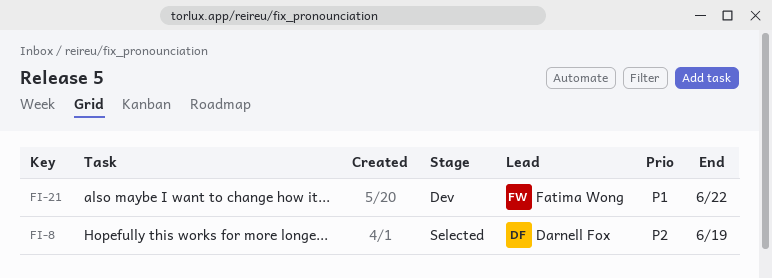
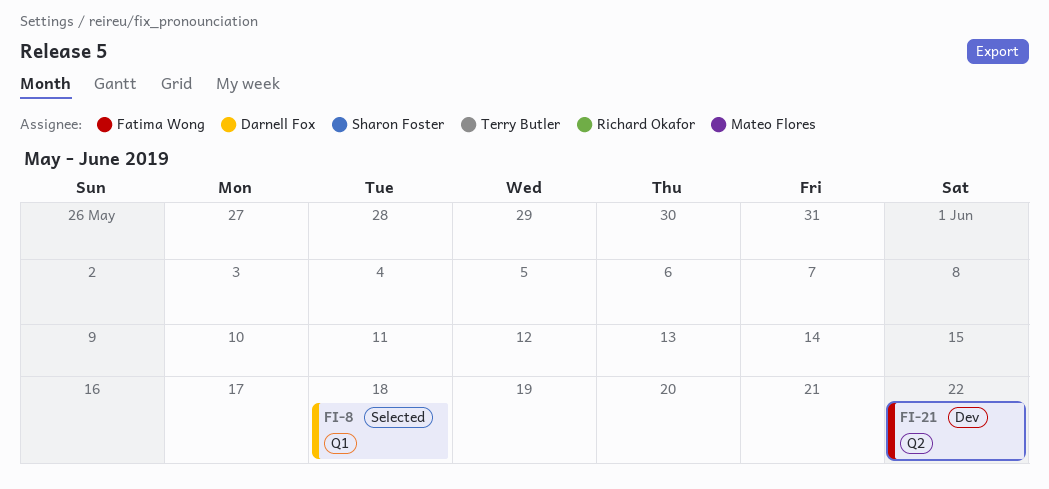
FI-8, due: Jun 19 -> Jun 18

